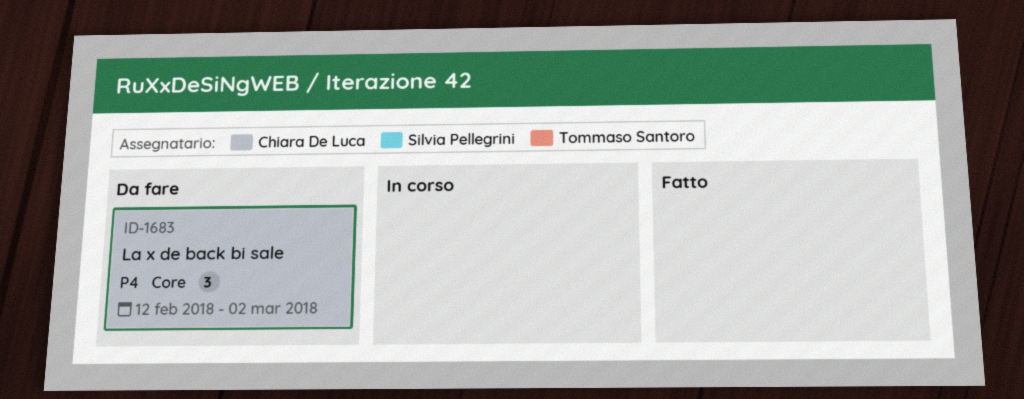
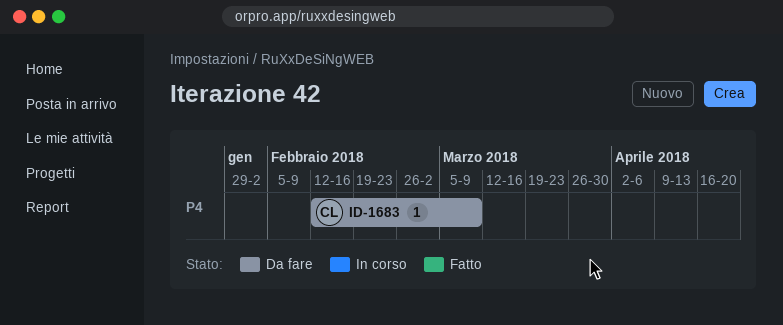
ID-1683, estimate: 3 -> 1
ID-1683, due: Mar 2 -> Mar 9

